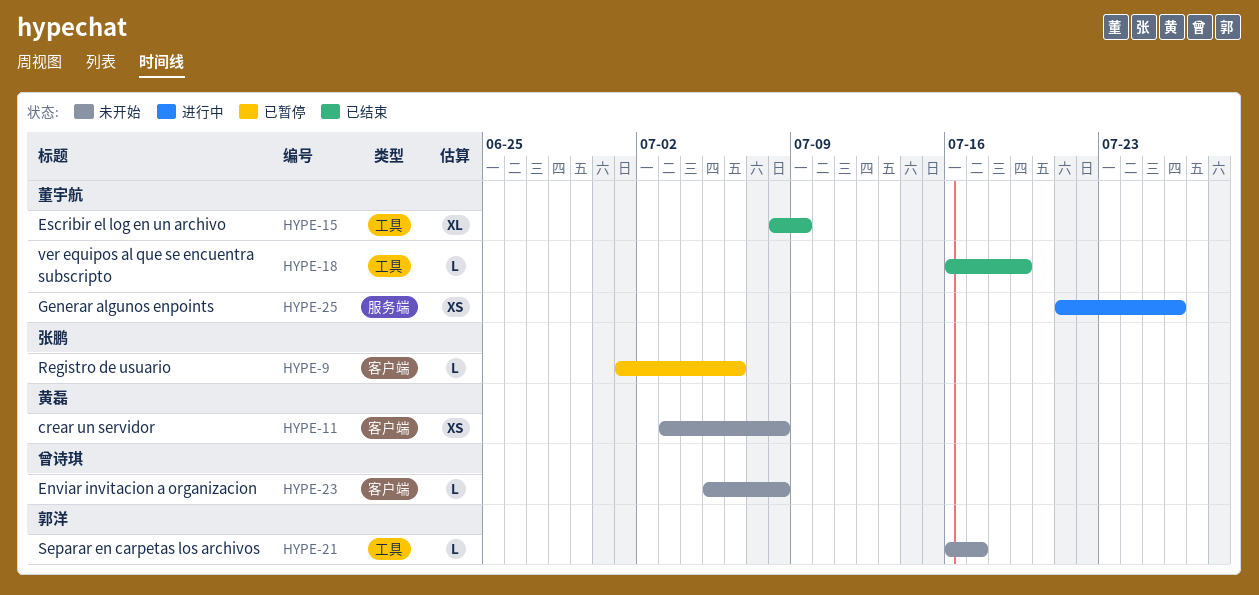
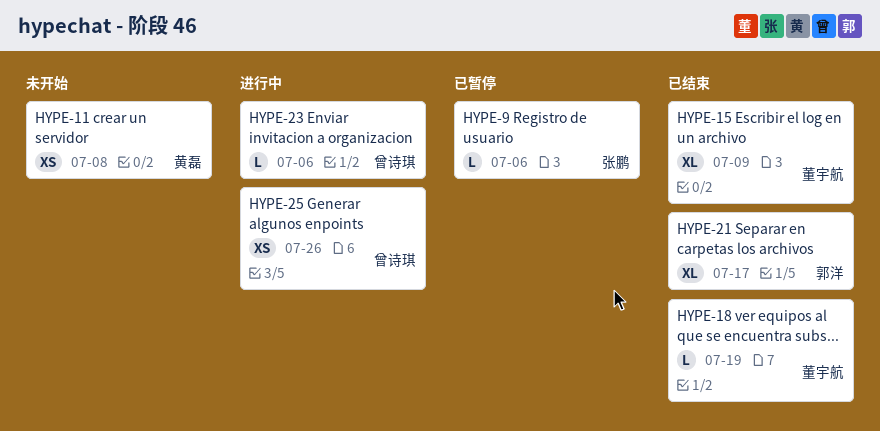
HYPE-21, status: 未开始 -> 已结束
HYPE-21, estimate: L -> XL
HYPE-23, status: 未开始 -> 进行中
HYPE-23, due: Jul 8 -> Jul 6
HYPE-25, owner: 董宇航 -> 曾诗琪

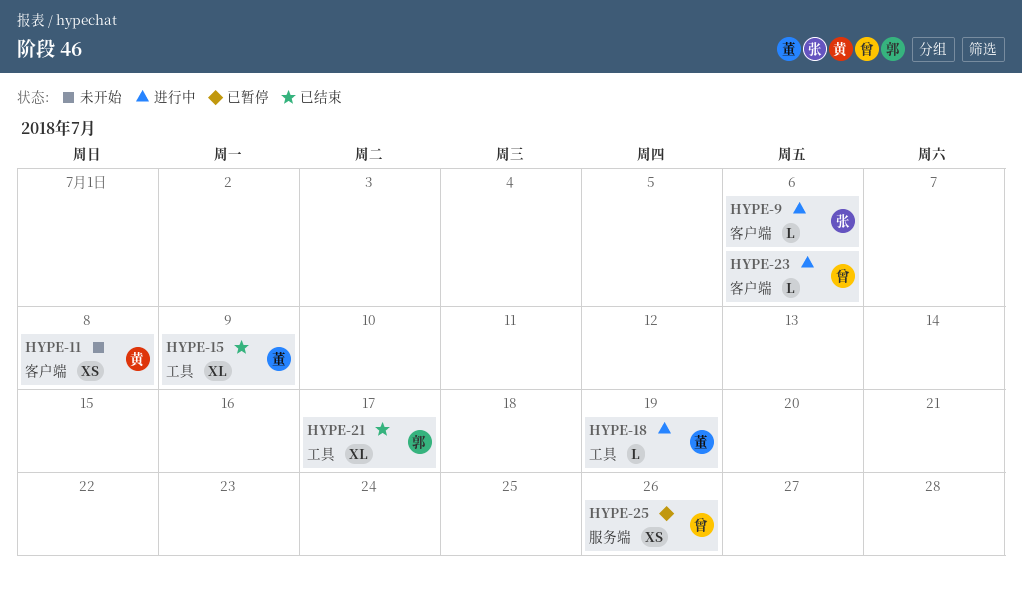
HYPE-9, status: 已暂停 -> 进行中
HYPE-18, status: 已结束 -> 进行中
HYPE-25, status: 进行中 -> 已暂停

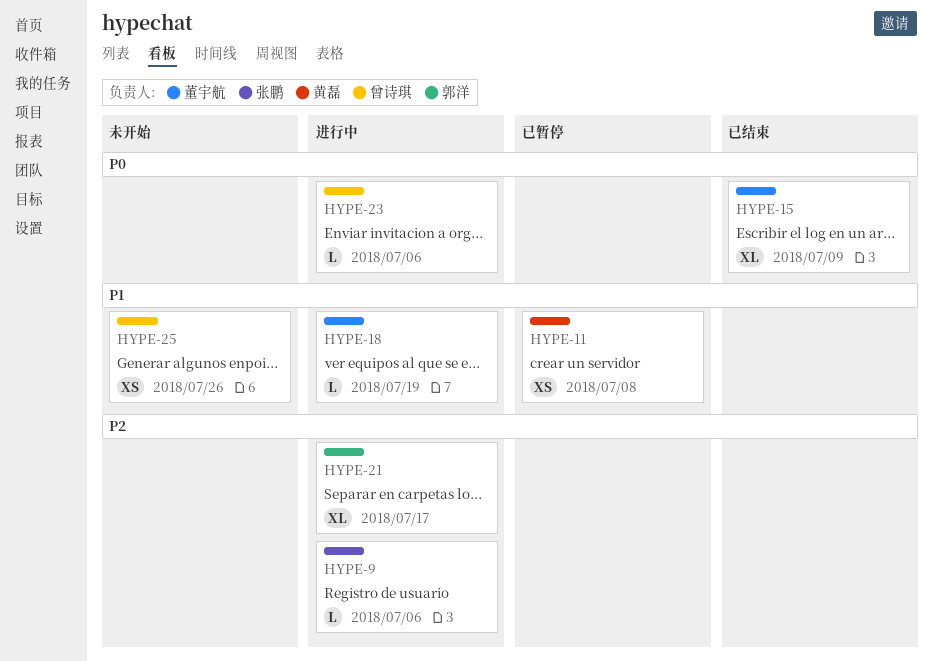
HYPE-11, status: 未开始 -> 已暂停
HYPE-21, status: 已结束 -> 进行中
HYPE-25, status: 已暂停 -> 未开始

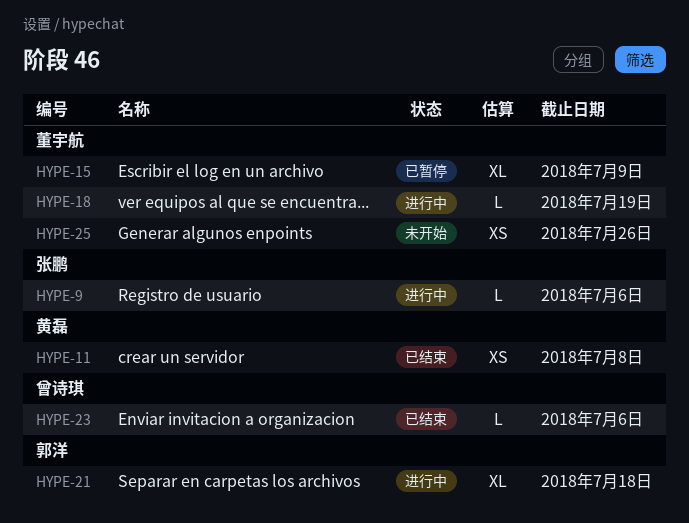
HYPE-11, status: 已暂停 -> 已结束
HYPE-15, status: 已结束 -> 已暂停
HYPE-21, due: Jul 17 -> Jul 18
HYPE-23, status: 进行中 -> 已结束
HYPE-25, owner: 曾诗琪 -> 董宇航

